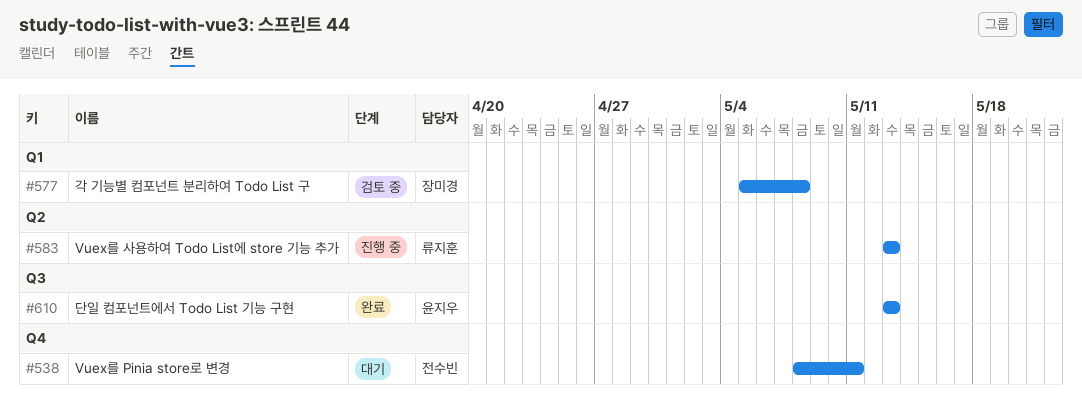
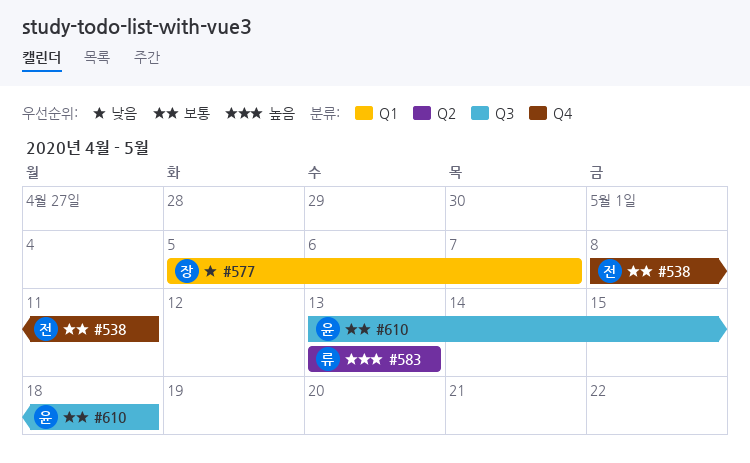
#577, due: May 8 -> May 7
#610, due: May 13 -> May 18

